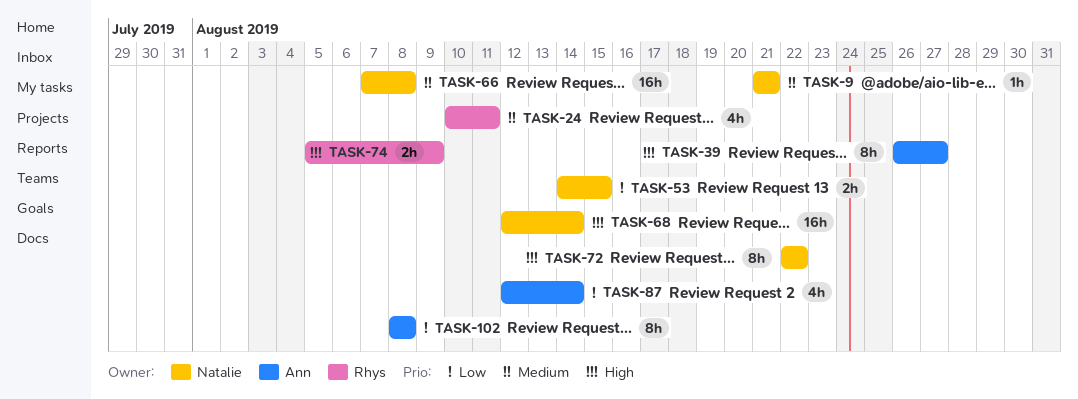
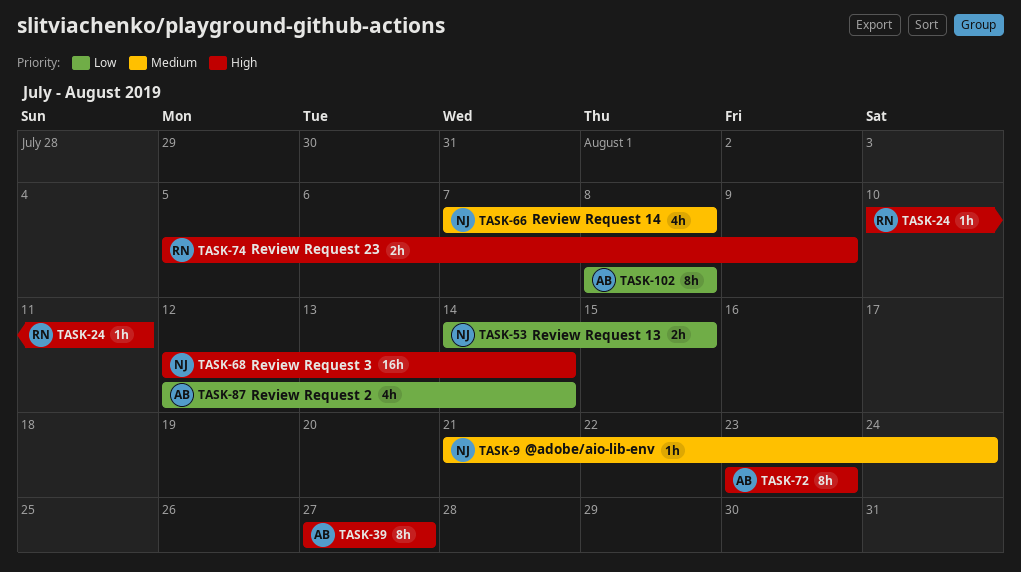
TASK-9, due: Aug 21 -> Aug 24
TASK-24, priority: Medium -> High
TASK-24, estimate: 4h -> 1h
TASK-39, start: Aug 26 -> Aug 27
TASK-66, estimate: 16h -> 4h
TASK-72, owner: Natalie -> Ann
TASK-72, start: Aug 22 -> Aug 23
TASK-72, due: Aug 22 -> Aug 23

